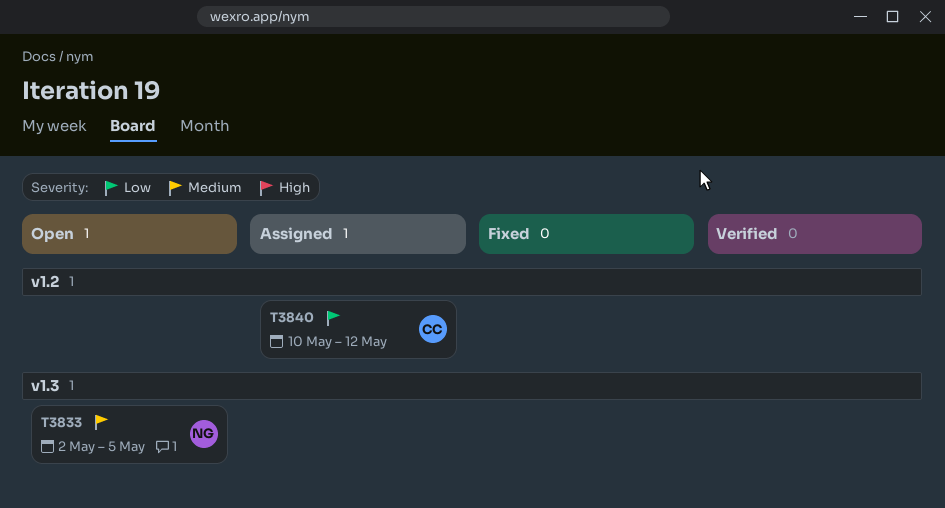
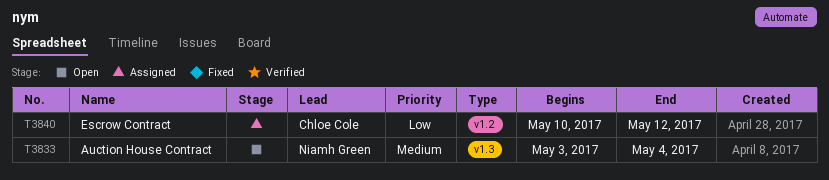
T3833, start: May 2 -> May 3
T3833, due: May 5 -> May 4

